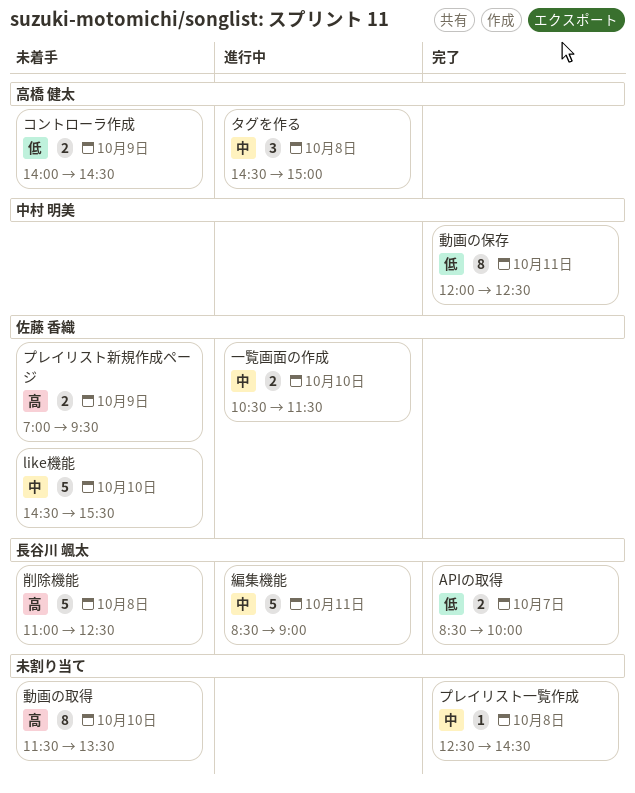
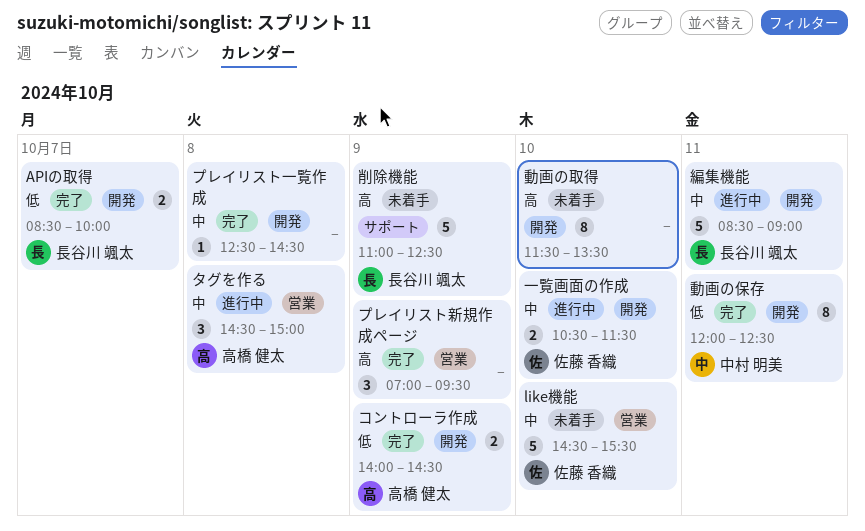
コントローラ作成, status: 未着手 -> 完了
プレイリスト新規作成ページ, status: 未着手 -> 完了
プレイリスト新規作成ページ, owner: 佐藤 香織 -> none
プレイリスト新規作成ページ, estimate: 2 -> 3
削除機能, day: Oct 8 -> Oct 9

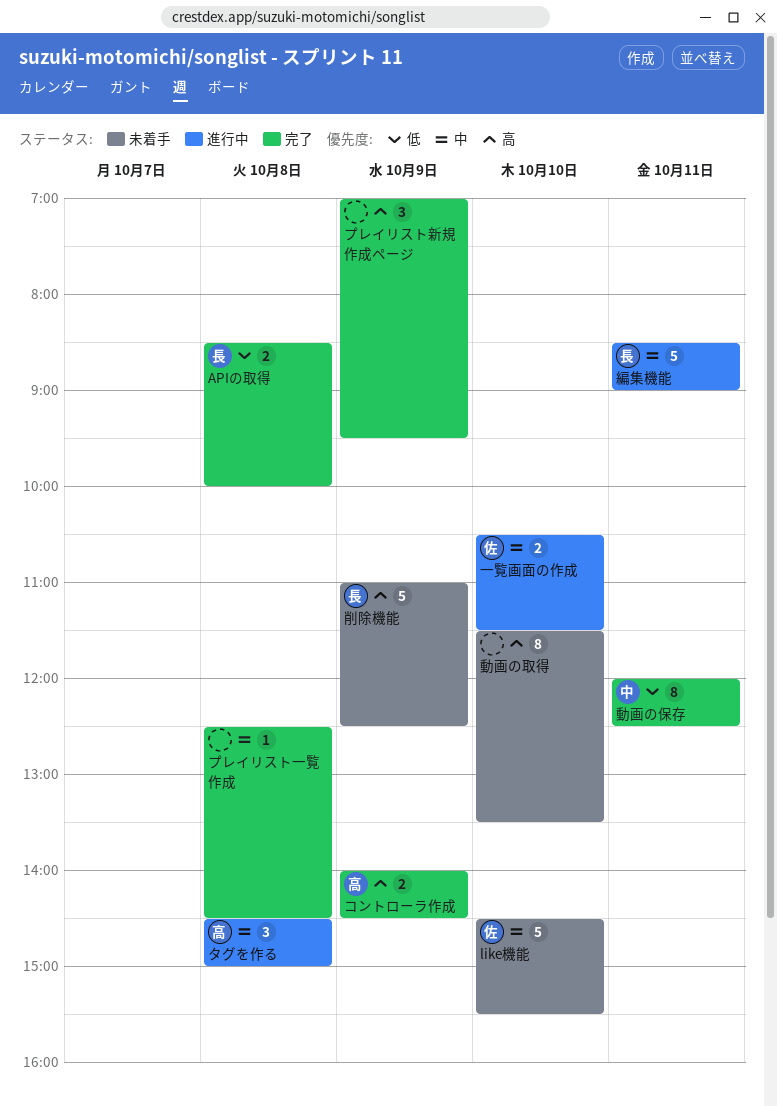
APIの取得, day: Oct 7 -> Oct 8
コントローラ作成, priority: 低 -> 高

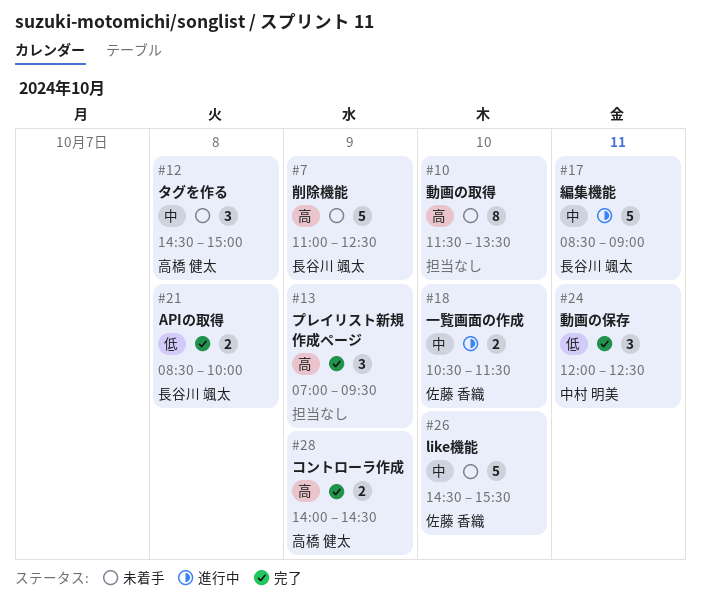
タグを作る, status: 進行中 -> 未着手
プレイリスト一覧作成: present -> none
動画の保存, estimate: 8 -> 3

